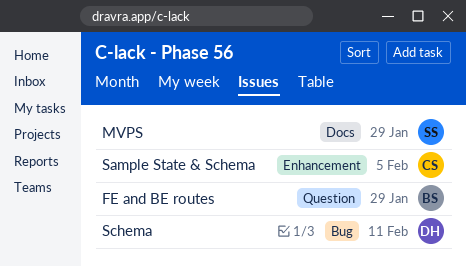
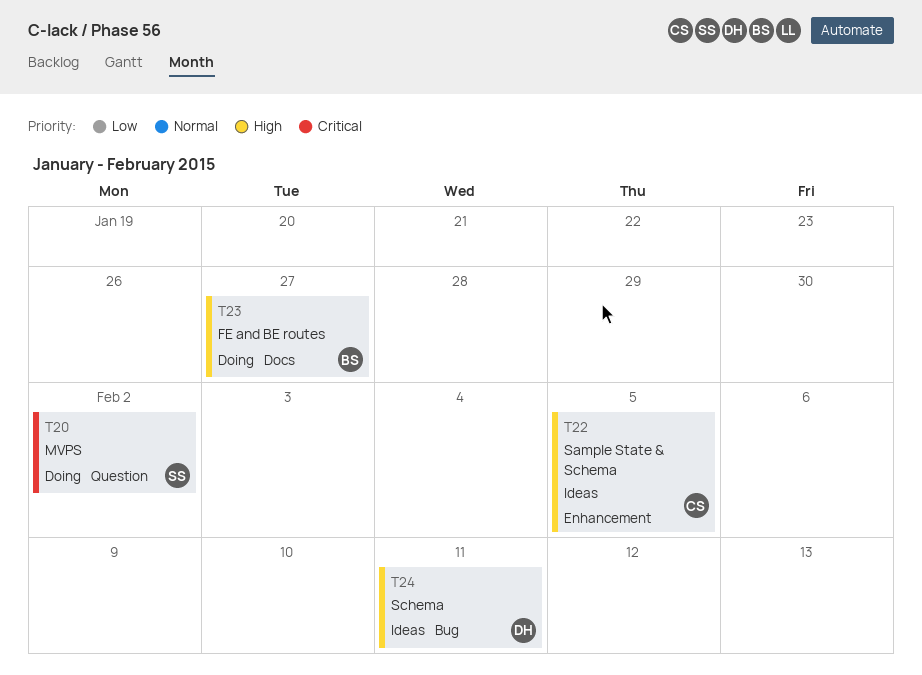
FE and BE routes, label: Question -> Docs
FE and BE routes, due: Jan 29 -> Jan 27
MVPS, label: Docs -> Question
MVPS, due: Jan 29 -> Feb 2

